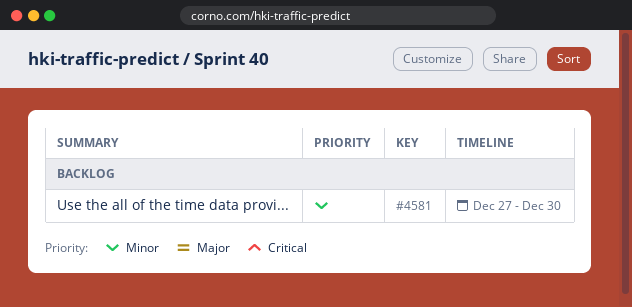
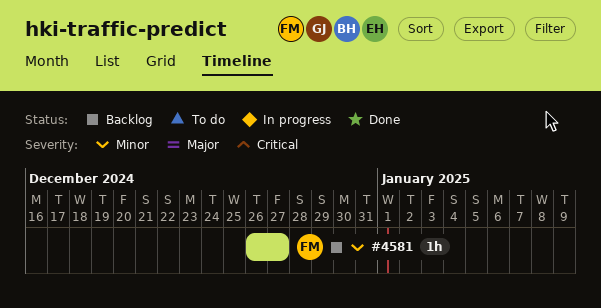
#4581, start: Dec 27 -> Dec 26
#4581, due: Dec 30 -> Dec 27

